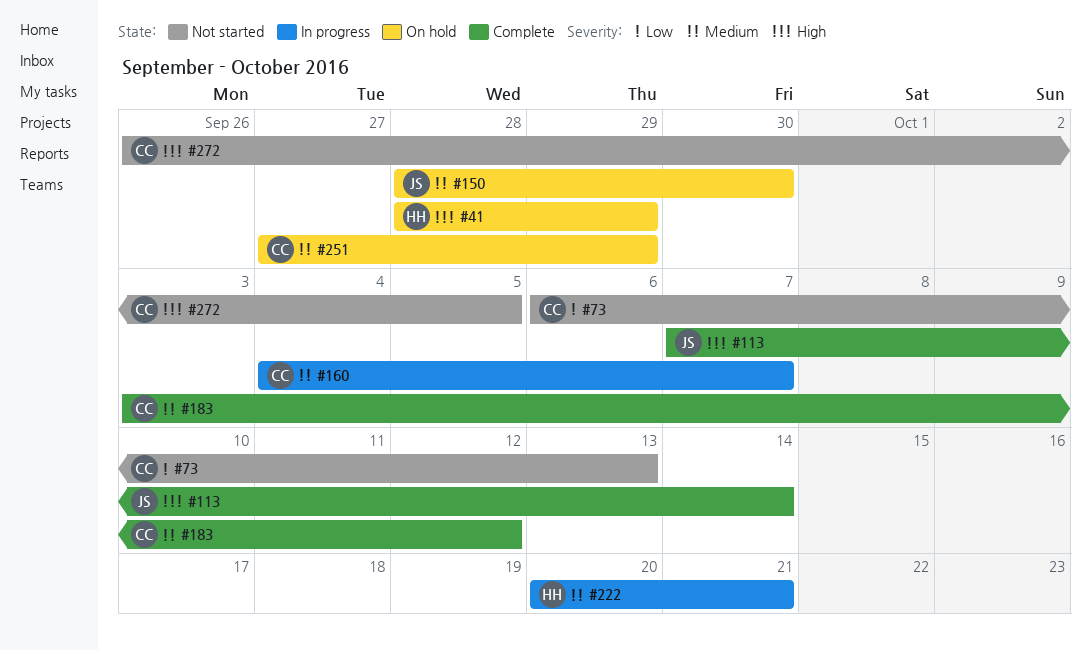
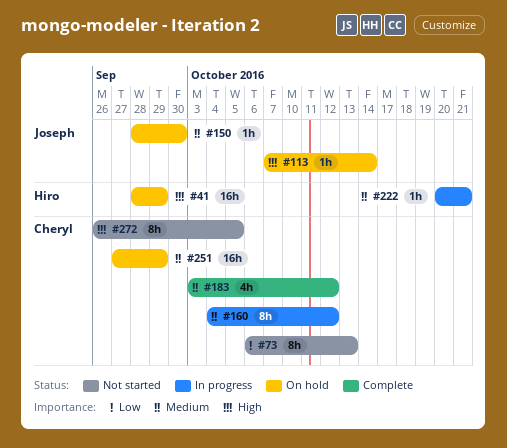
#113, status: Complete -> On hold
#160, due: Oct 7 -> Oct 12

